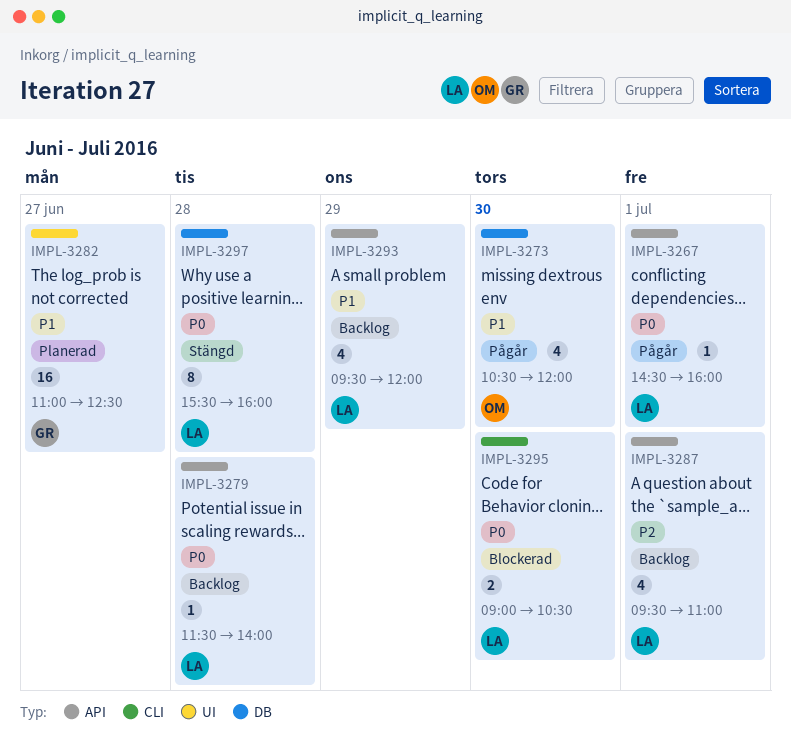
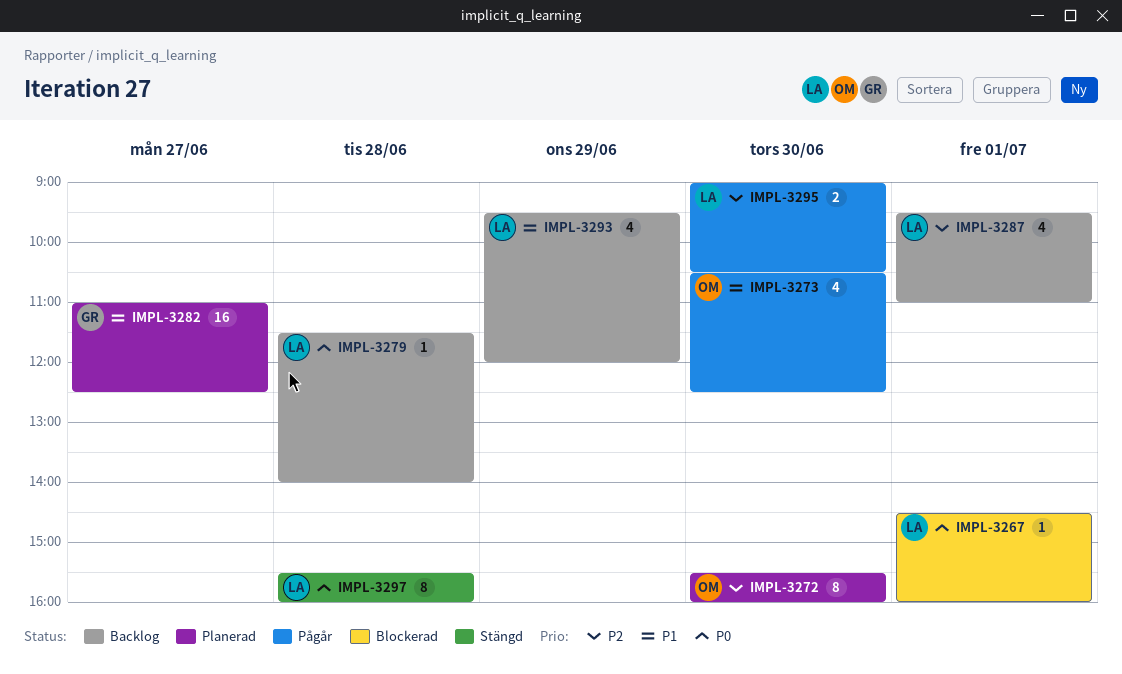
IMPL-3267, status: Pågår -> Blockerad
IMPL-3272: none -> present
IMPL-3273, ends: 12:00 -> 12:30
IMPL-3295, status: Blockerad -> Pågår
IMPL-3295, priority: P0 -> P2

